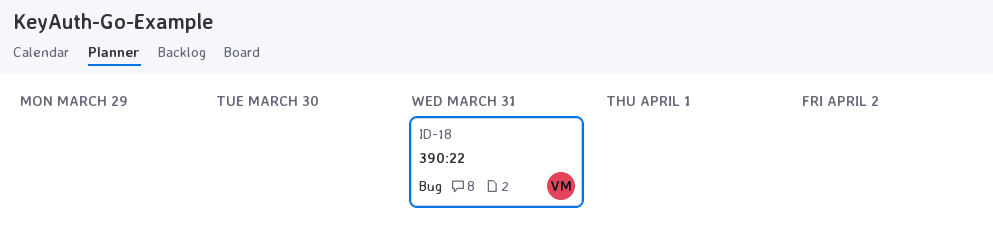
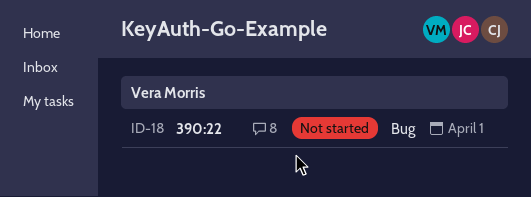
ID-18, due: Mar 31 -> Apr 1

